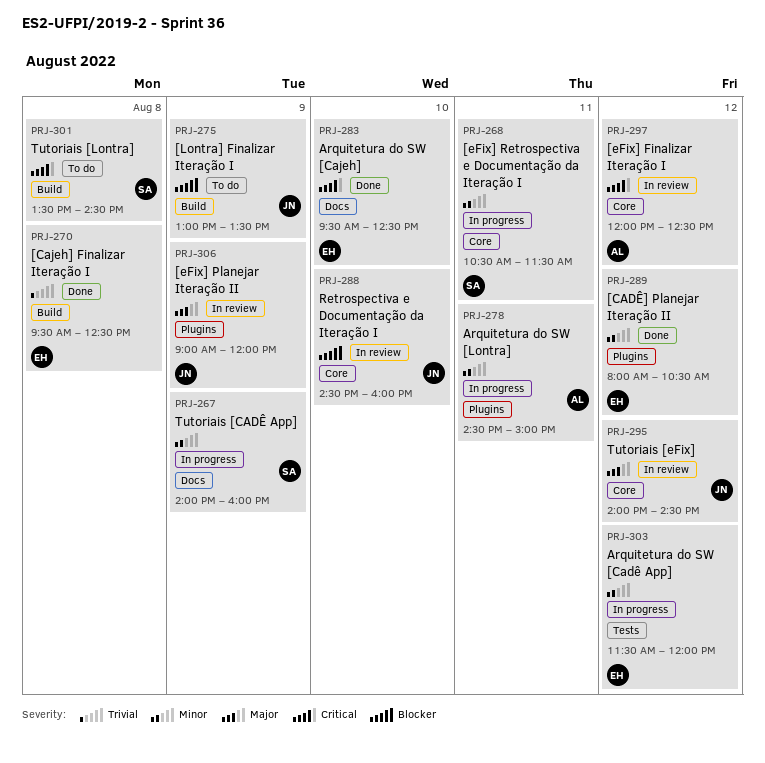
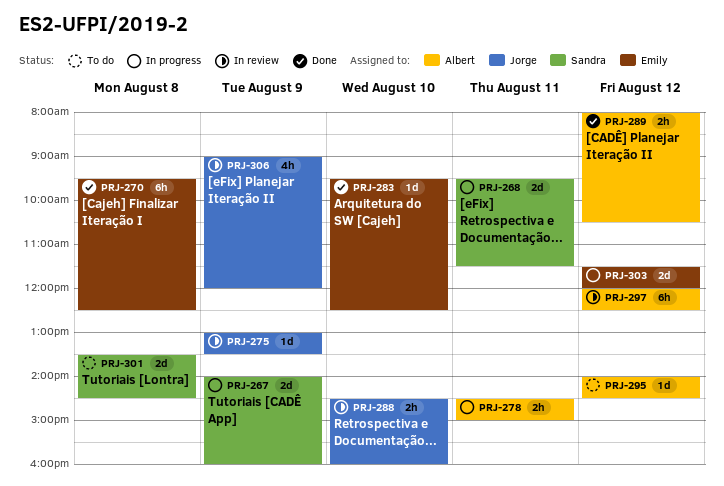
PRJ-268, begins: 10:30 -> 09:30
PRJ-275, status: To do -> In review
PRJ-289, owner: Emily -> Albert
PRJ-295, status: In review -> To do
PRJ-295, owner: Jorge -> Albert

